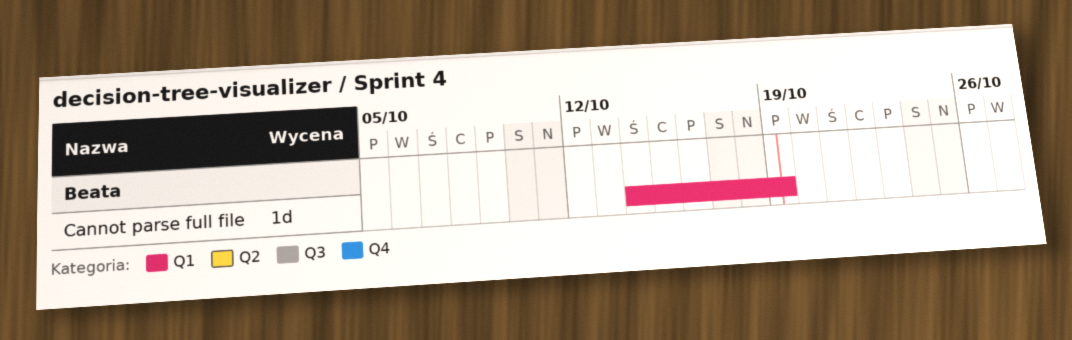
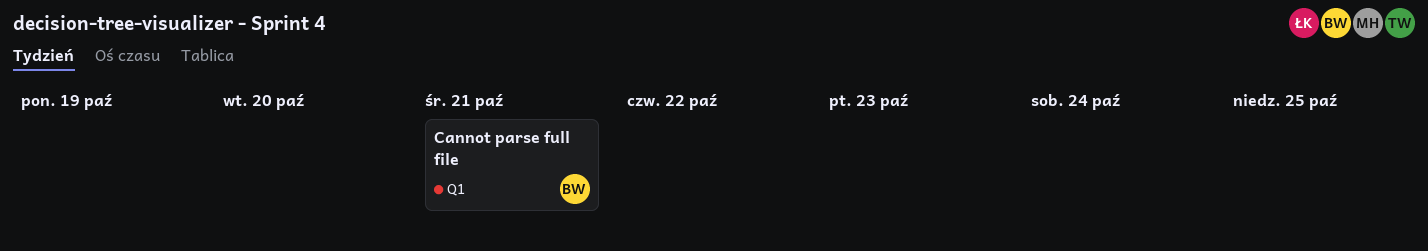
Cannot parse full file, due: Oct 19 -> Oct 21

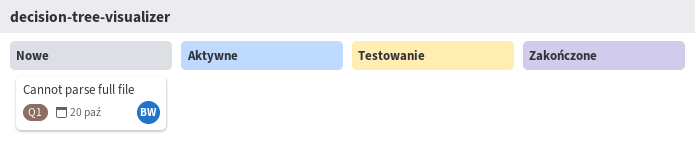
Cannot parse full file, due: Oct 21 -> Oct 20

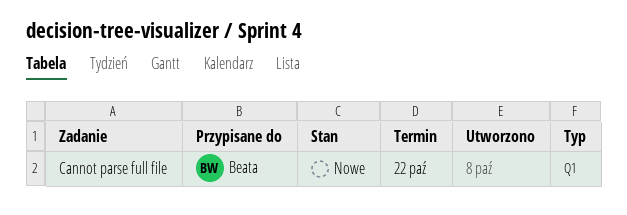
Cannot parse full file, due: Oct 20 -> Oct 22

